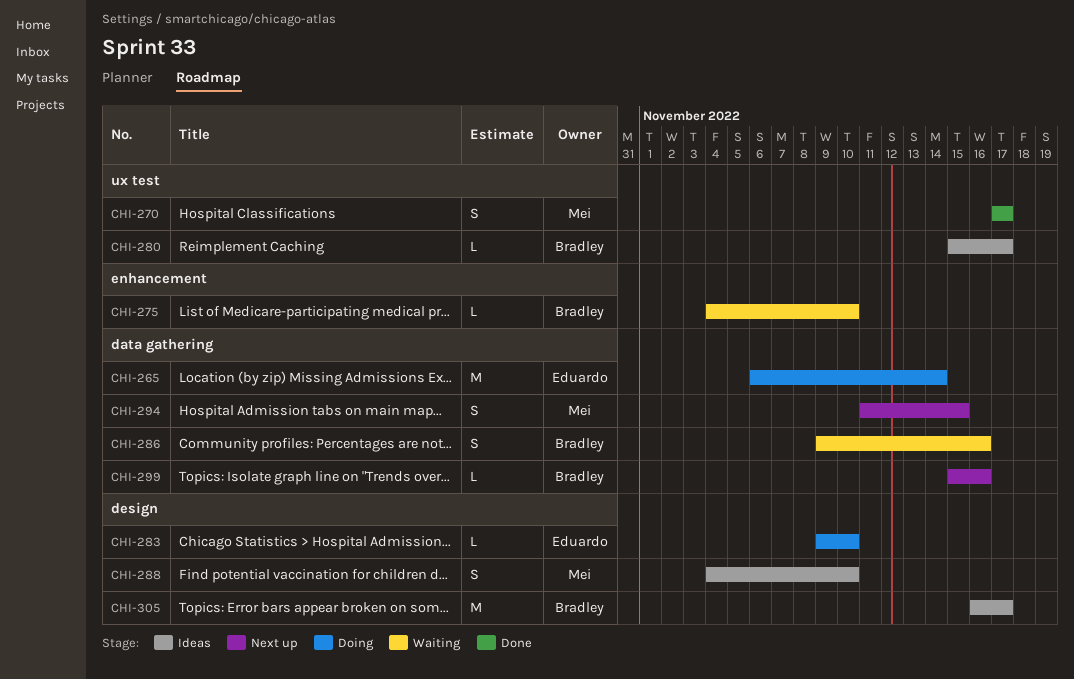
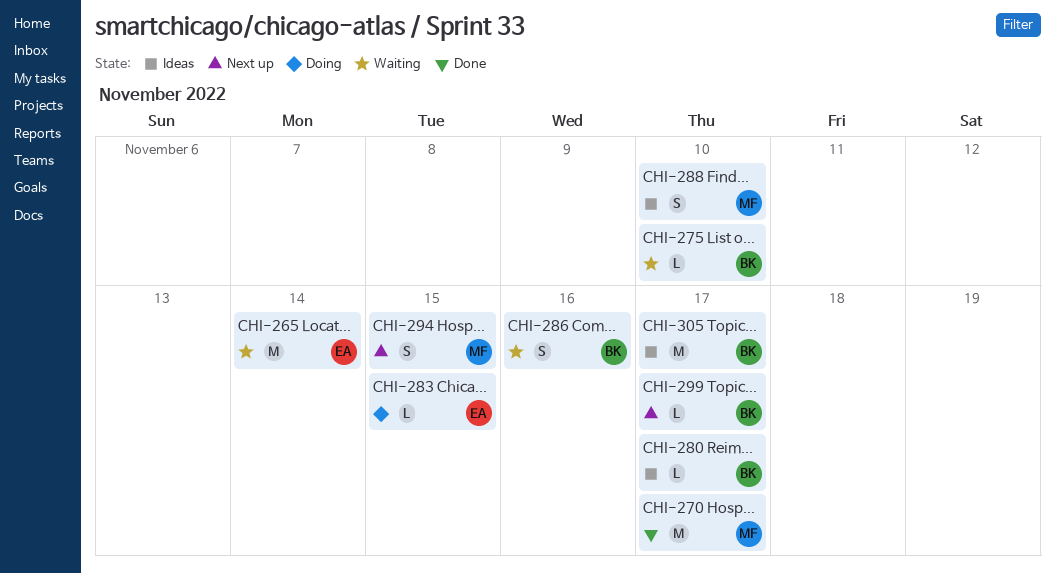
CHI-265, status: Doing -> Waiting
CHI-270, estimate: S -> M
CHI-283, due: Nov 10 -> Nov 15
CHI-299, due: Nov 16 -> Nov 17

